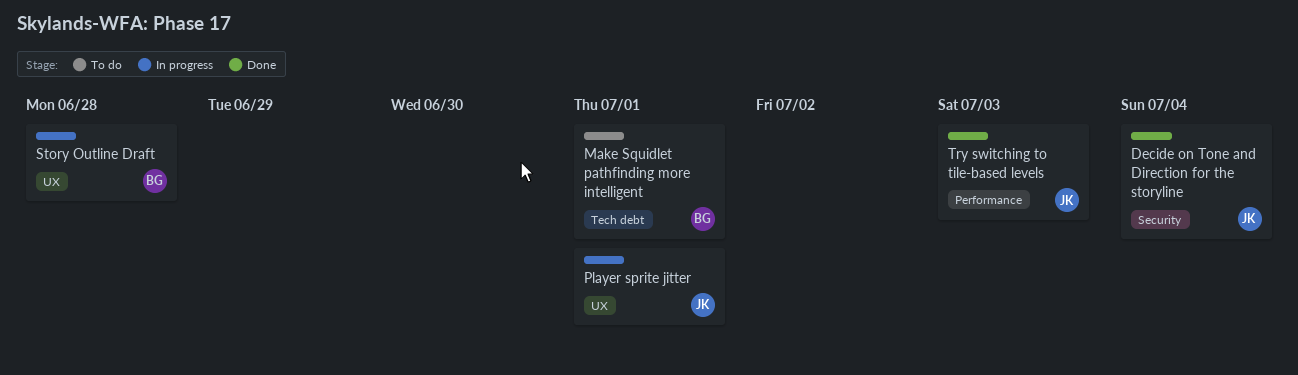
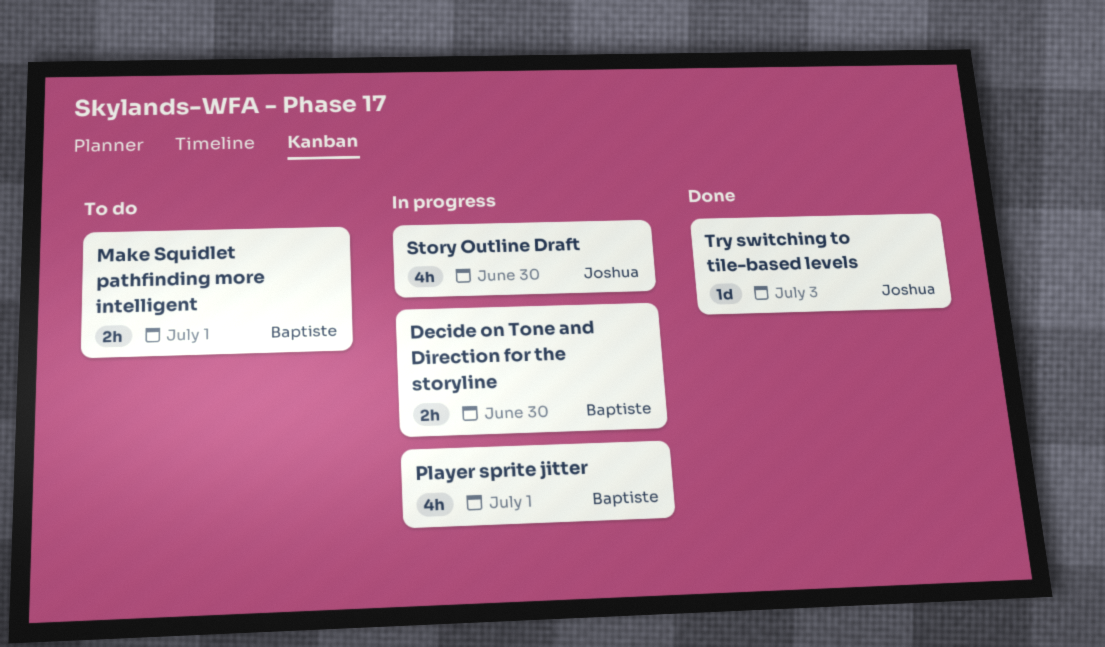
Decide on Tone and Direction for the storyline, status: Done -> In progress
Decide on Tone and Direction for the storyline, owner: Joshua -> Baptiste
Decide on Tone and Direction for the storyline, due: Jul 4 -> Jun 30
Player sprite jitter, owner: Joshua -> Baptiste
Story Outline Draft, owner: Baptiste -> Joshua
Story Outline Draft, due: Jun 28 -> Jun 30

